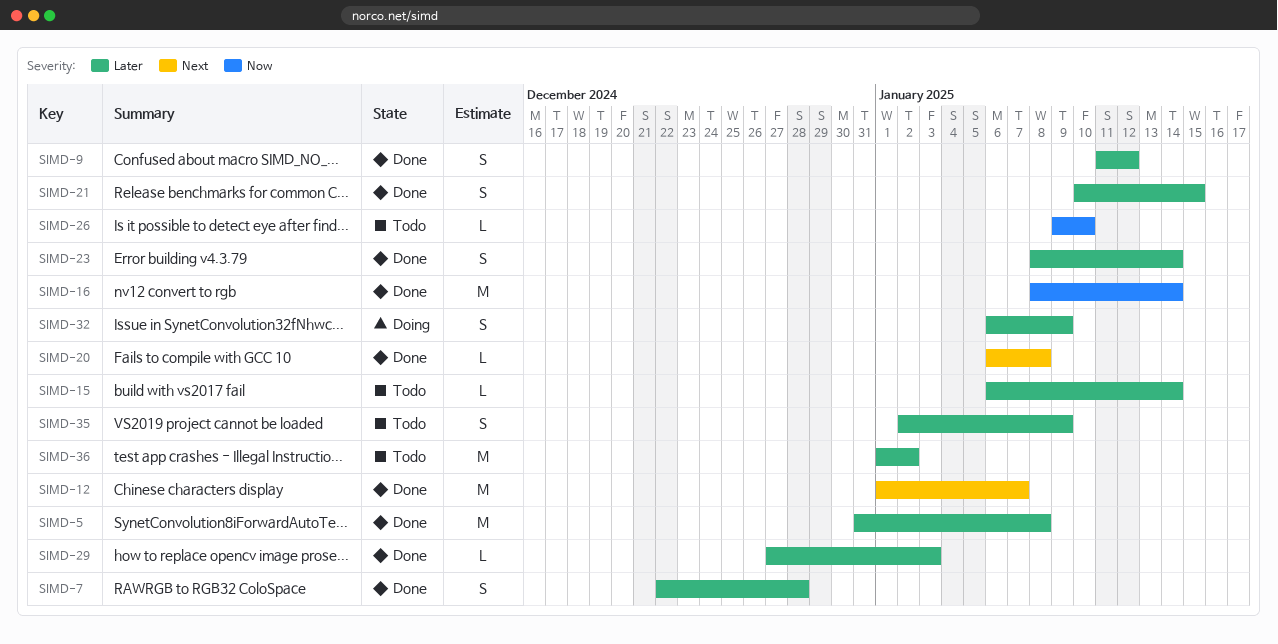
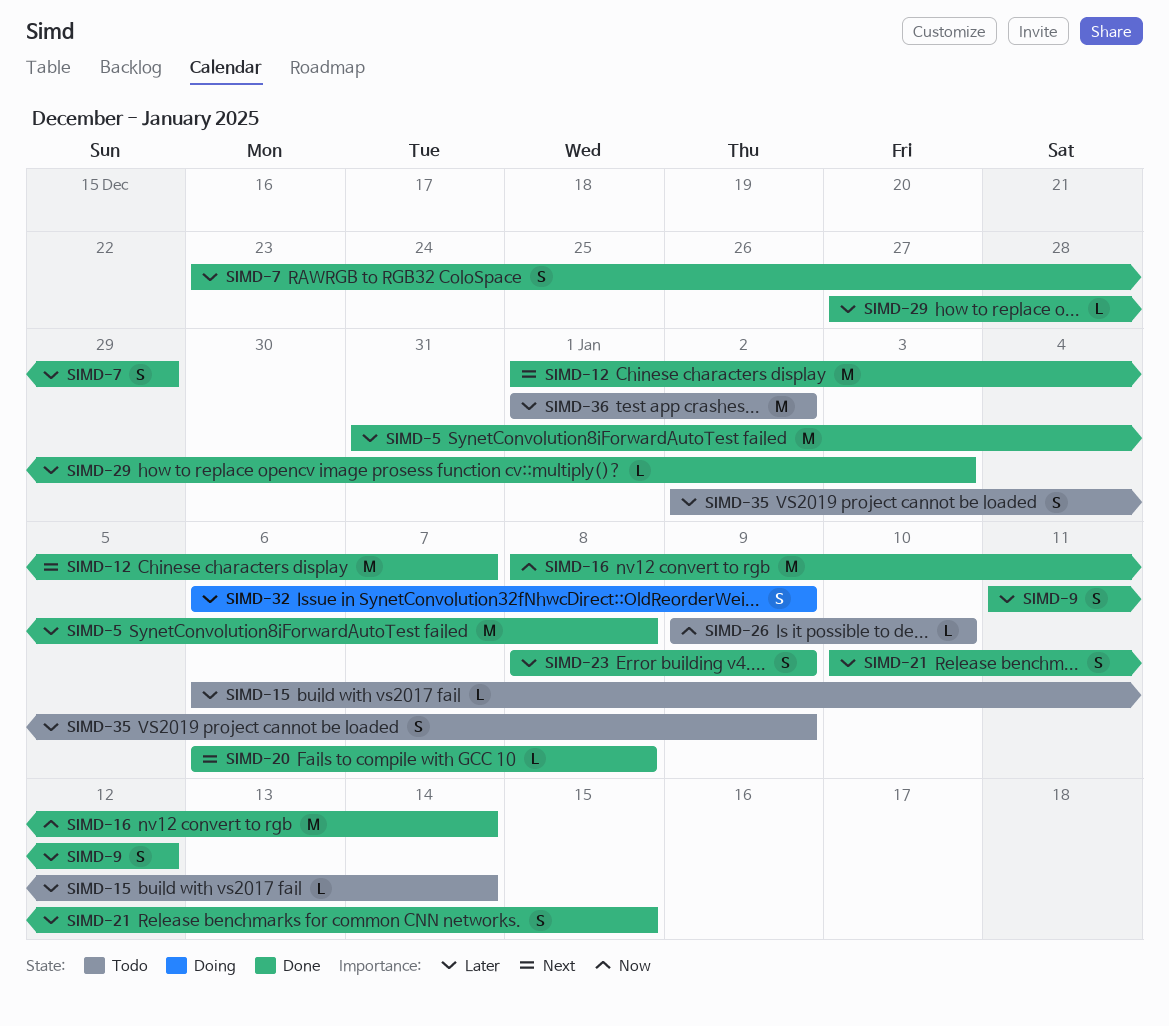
SIMD-7, start: Dec 22 -> Dec 23
SIMD-7, due: Dec 28 -> Dec 29
SIMD-23, due: Jan 14 -> Jan 9

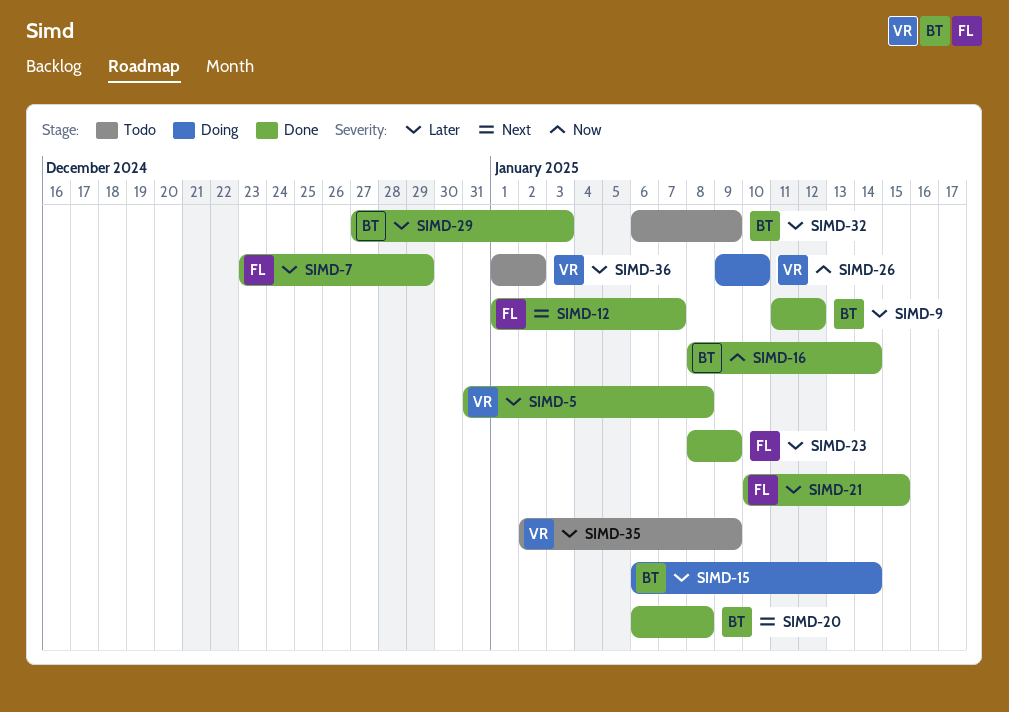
SIMD-15, status: Todo -> Doing
SIMD-26, status: Todo -> Doing
SIMD-32, status: Doing -> Todo

